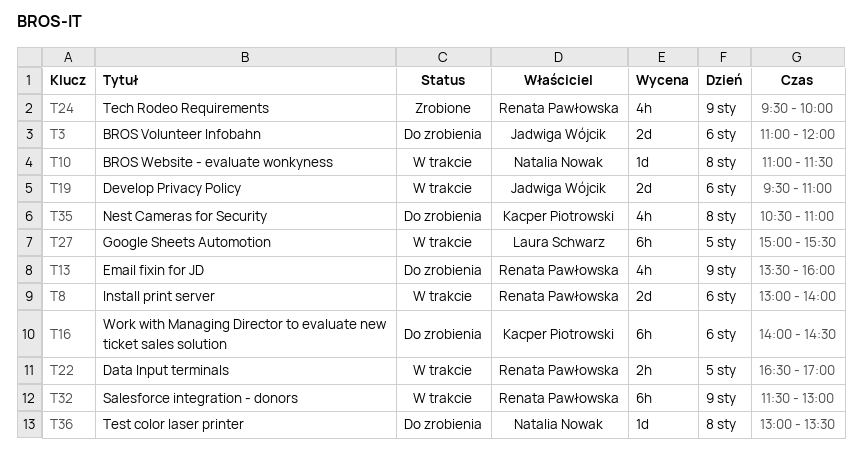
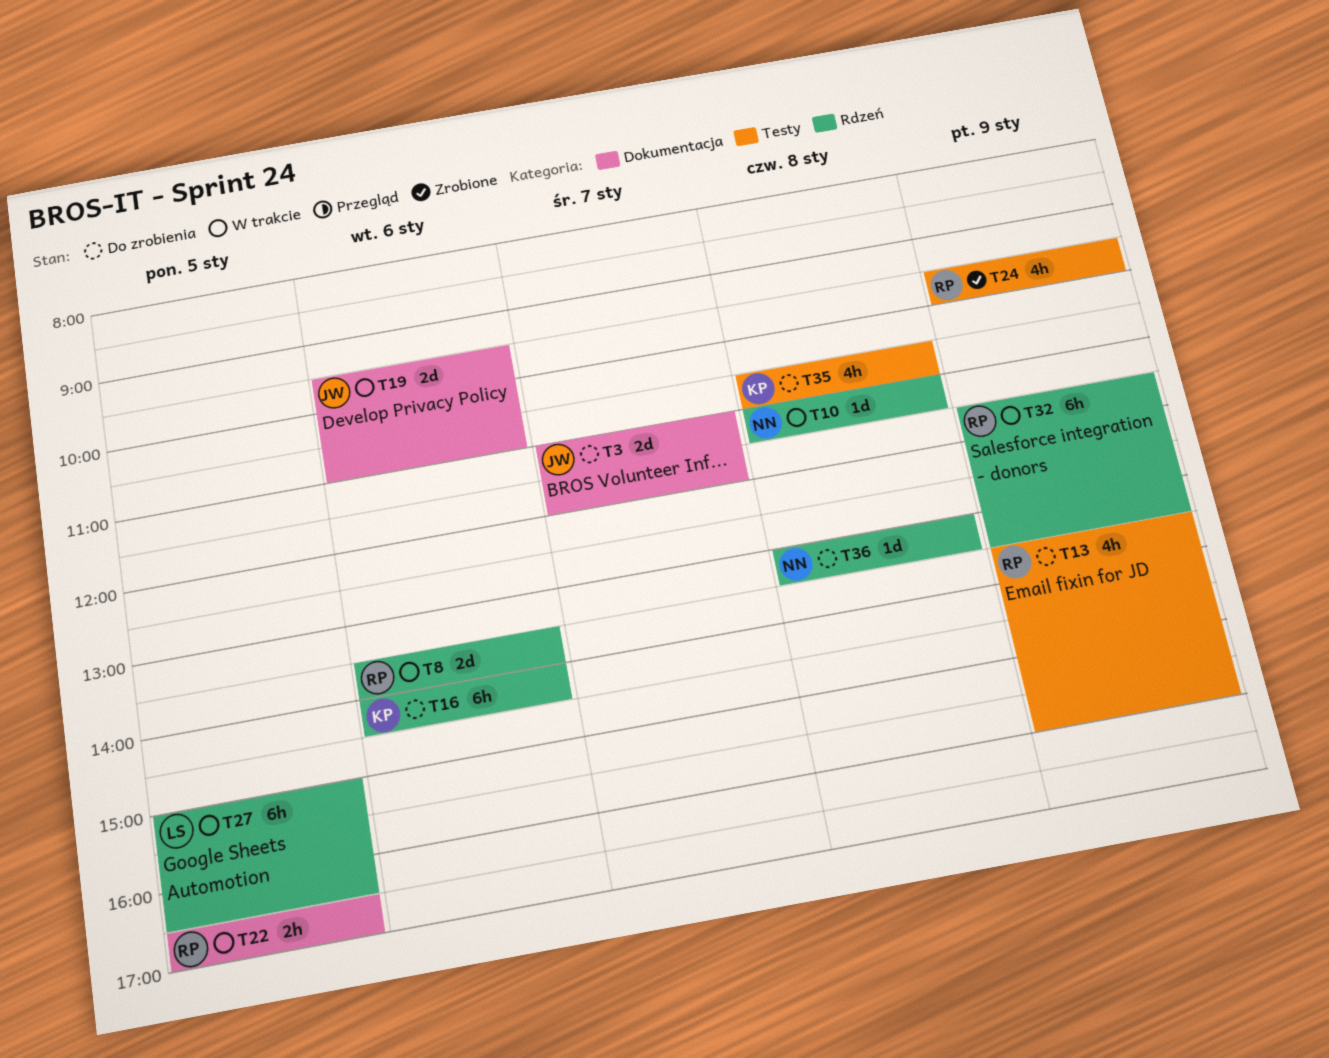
T3, day: Jan 6 -> Jan 7
T8, begins: 13:00 -> 13:30
T27, ends: 15:30 -> 16:30
T32, ends: 13:00 -> 13:30

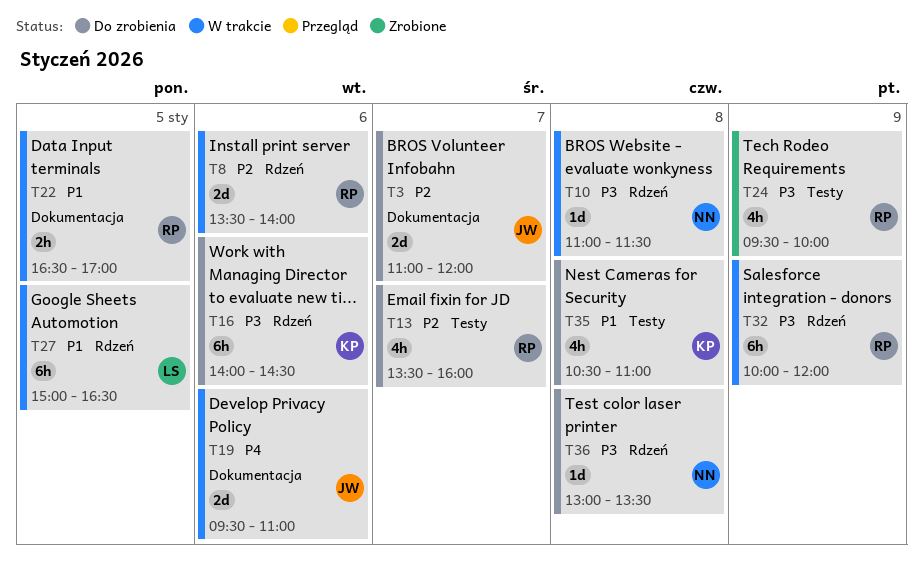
T13, day: Jan 9 -> Jan 7
T32, begins: 11:30 -> 10:00
T32, ends: 13:30 -> 12:00

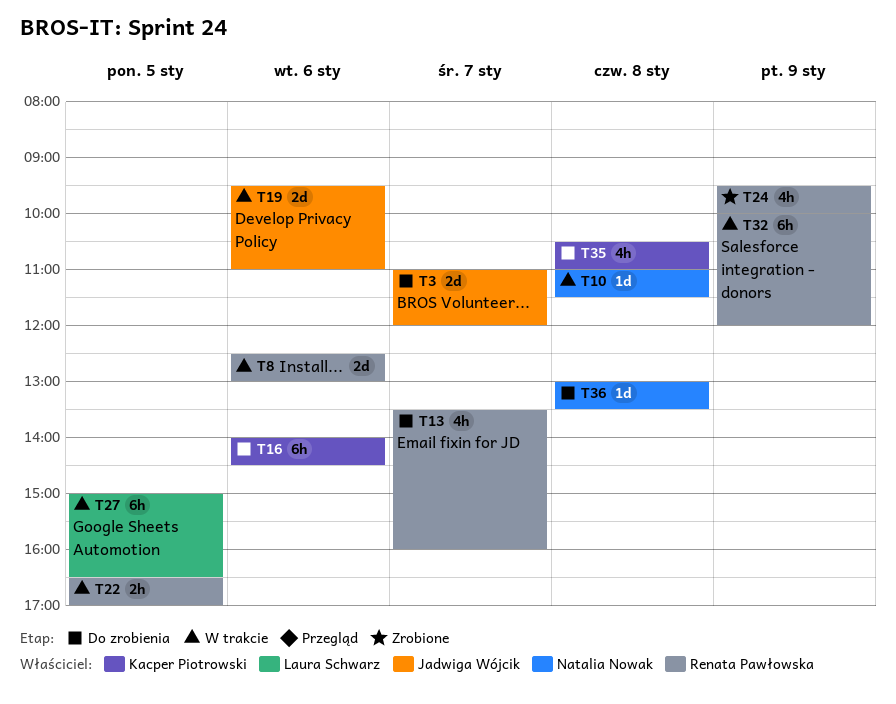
T8, begins: 13:30 -> 12:30
T8, ends: 14:00 -> 13:00

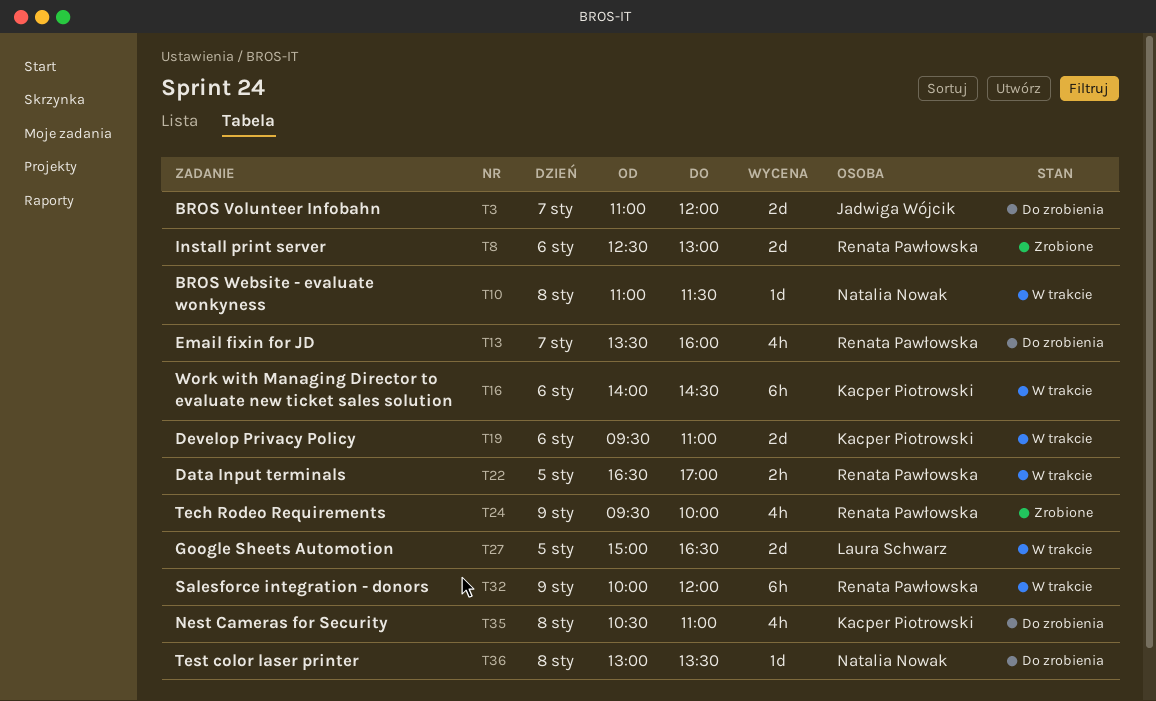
T8, status: W trakcie -> Zrobione
T16, status: Do zrobienia -> W trakcie
T19, owner: Jadwiga Wójcik -> Kacper Piotrowski
T27, estimate: 6h -> 2d

